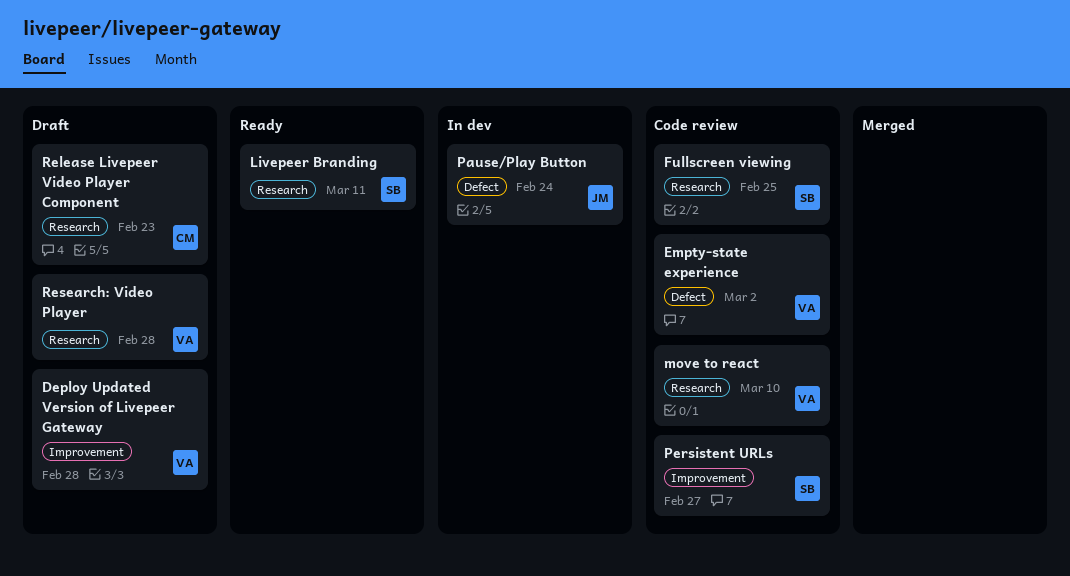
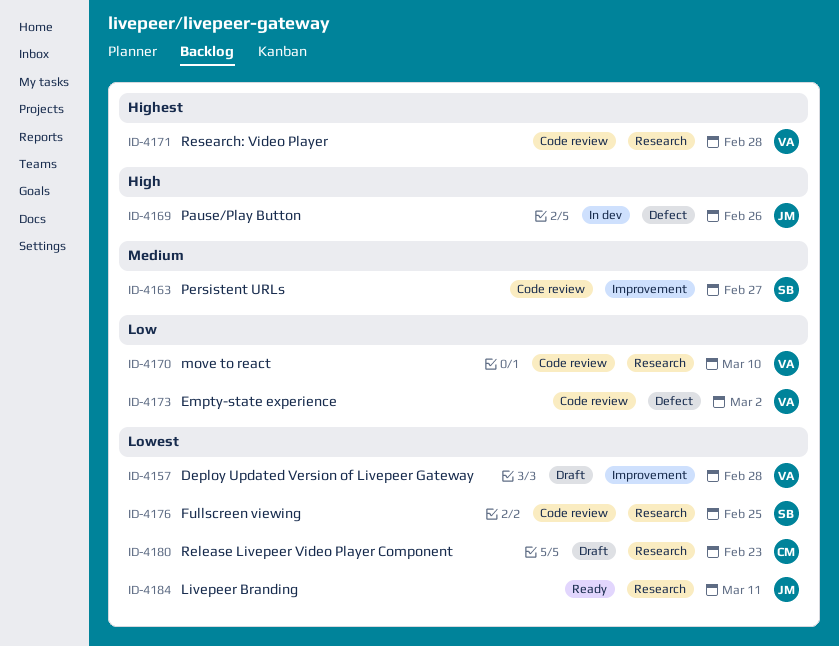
Livepeer Branding, owner: SB -> JM
Pause/Play Button, due: Feb 24 -> Feb 26
Research: Video Player, status: Draft -> Code review

